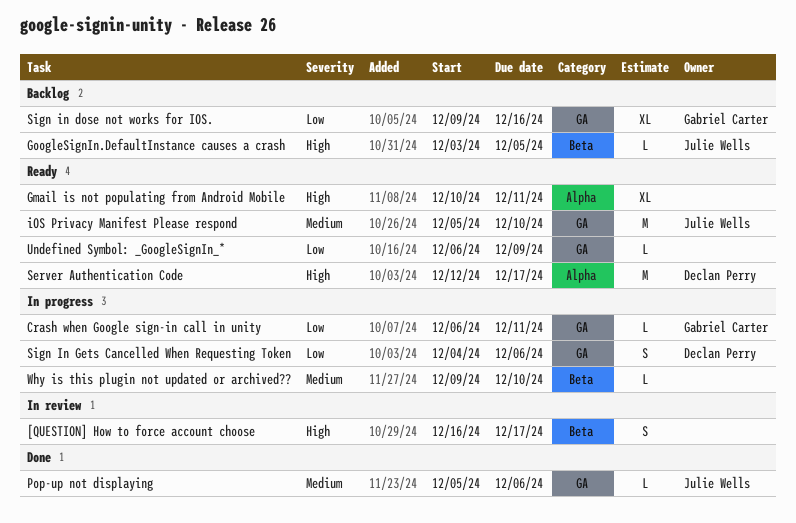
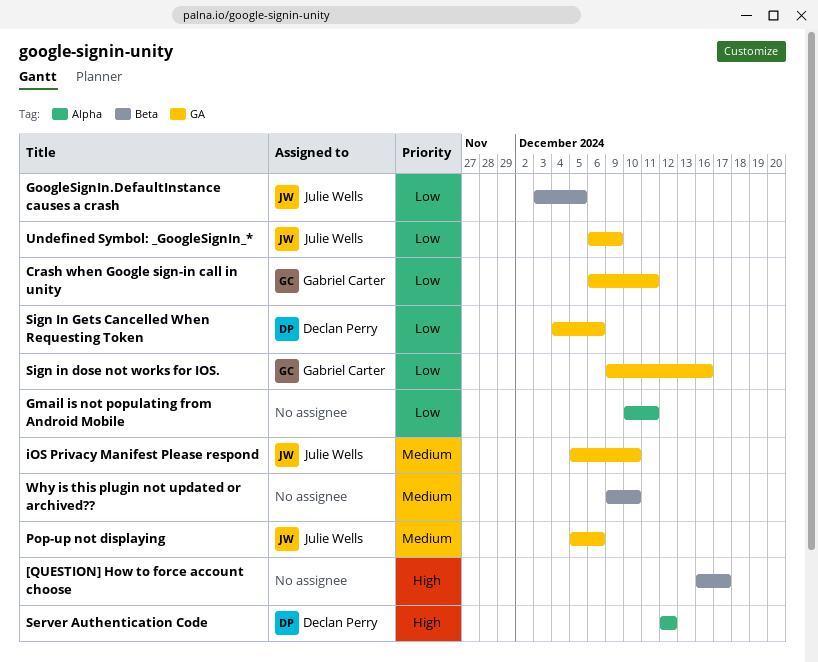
Gmail is not populating from Android Mobile, priority: High -> Low
GoogleSignIn.DefaultInstance causes a crash, priority: High -> Low
Server Authentication Code, due: Dec 17 -> Dec 12
Undefined Symbol: _GoogleSignIn_*, owner: none -> Julie Wells

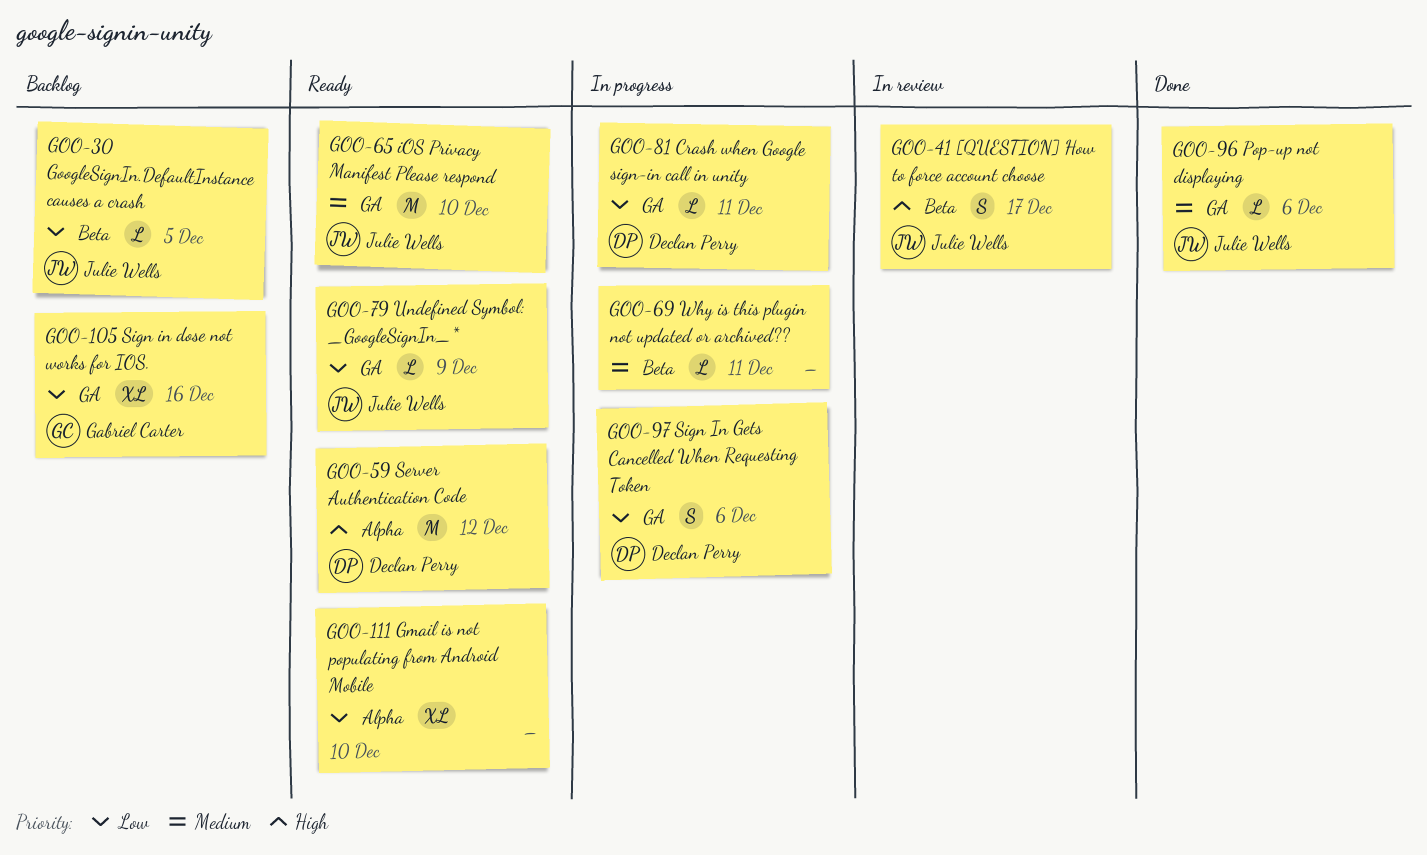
[QUESTION] How to force account choose, owner: none -> Julie Wells
Crash when Google sign-in call in unity, owner: Gabriel Carter -> Declan Perry
Gmail is not populating from Android Mobile, due: Dec 11 -> Dec 10
Why is this plugin not updated or archived??, due: Dec 10 -> Dec 11

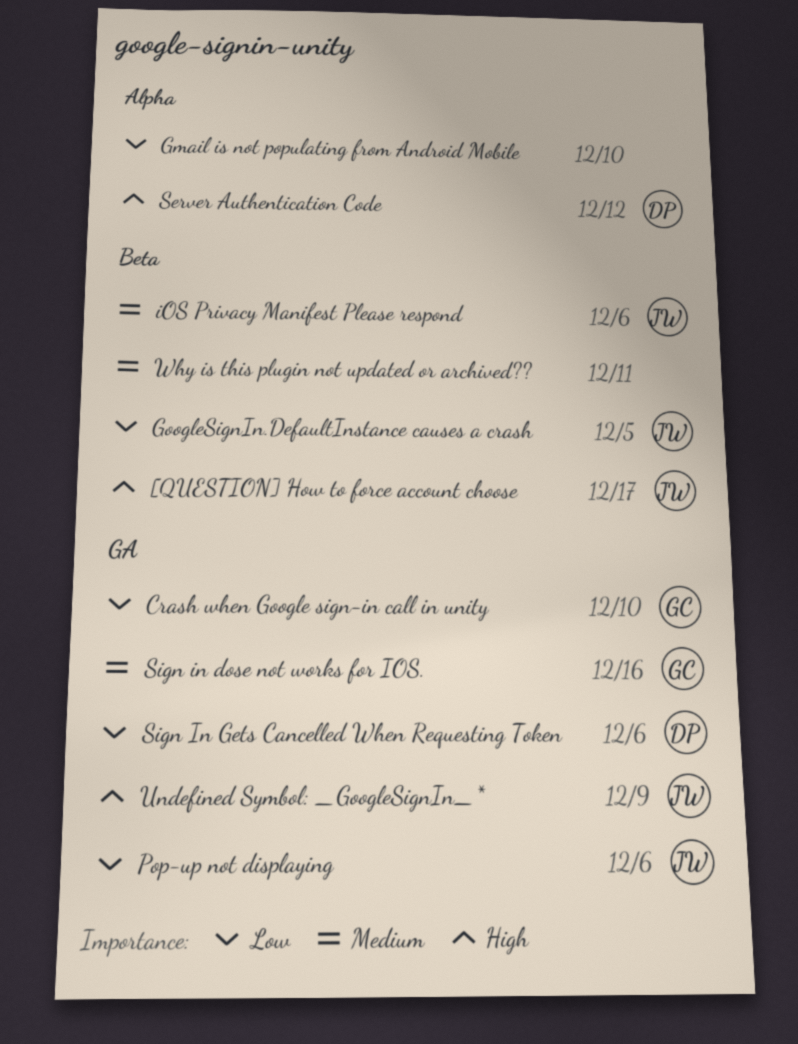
Crash when Google sign-in call in unity, owner: Declan Perry -> Gabriel Carter
Crash when Google sign-in call in unity, due: Dec 11 -> Dec 10
iOS Privacy Manifest Please respond, label: GA -> Beta
iOS Privacy Manifest Please respond, due: Dec 10 -> Dec 6
Pop-up not displaying, priority: Medium -> Low
Sign in dose not works for IOS., priority: Low -> Medium
Undefined Symbol: _GoogleSignIn_*, priority: Low -> High

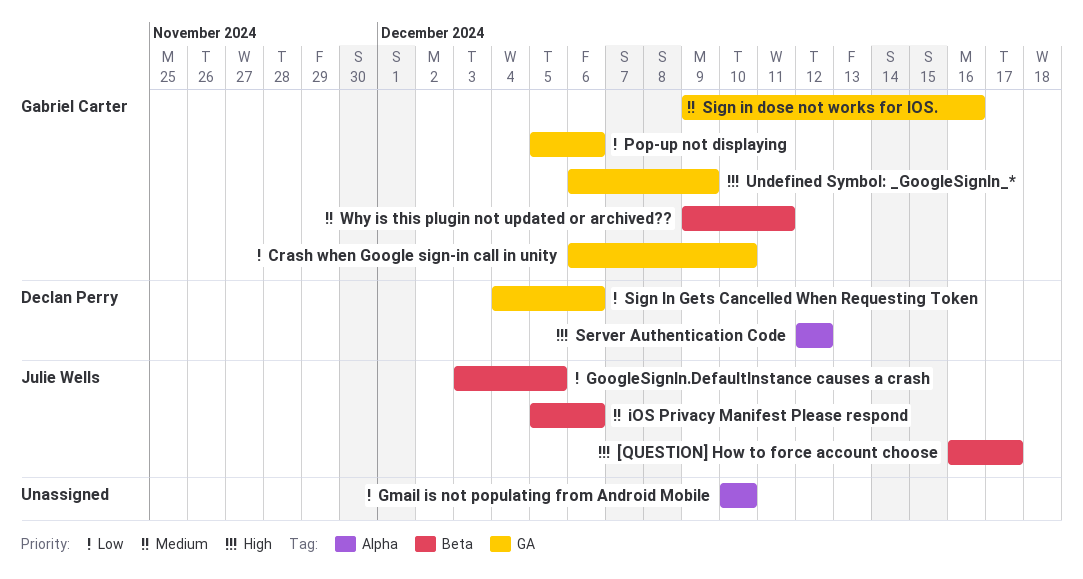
Pop-up not displaying, owner: Julie Wells -> Gabriel Carter
Undefined Symbol: _GoogleSignIn_*, owner: Julie Wells -> Gabriel Carter
Why is this plugin not updated or archived??, owner: none -> Gabriel Carter

